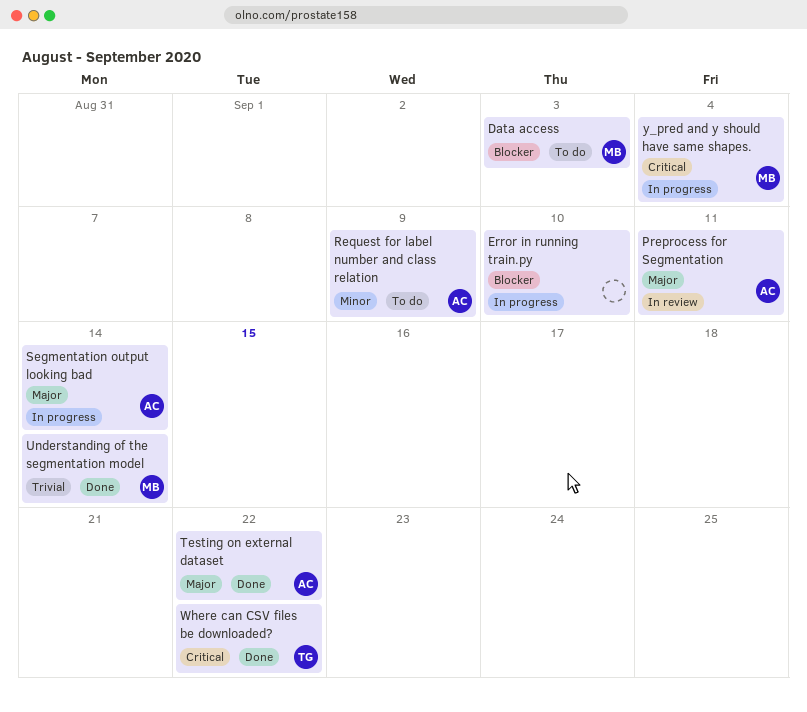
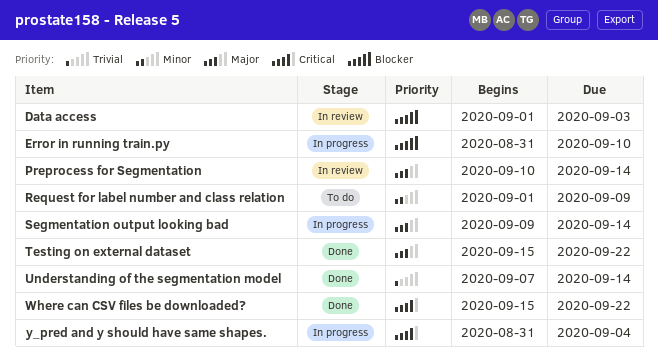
Data access, status: To do -> In review
Preprocess for Segmentation, due: Sep 11 -> Sep 14

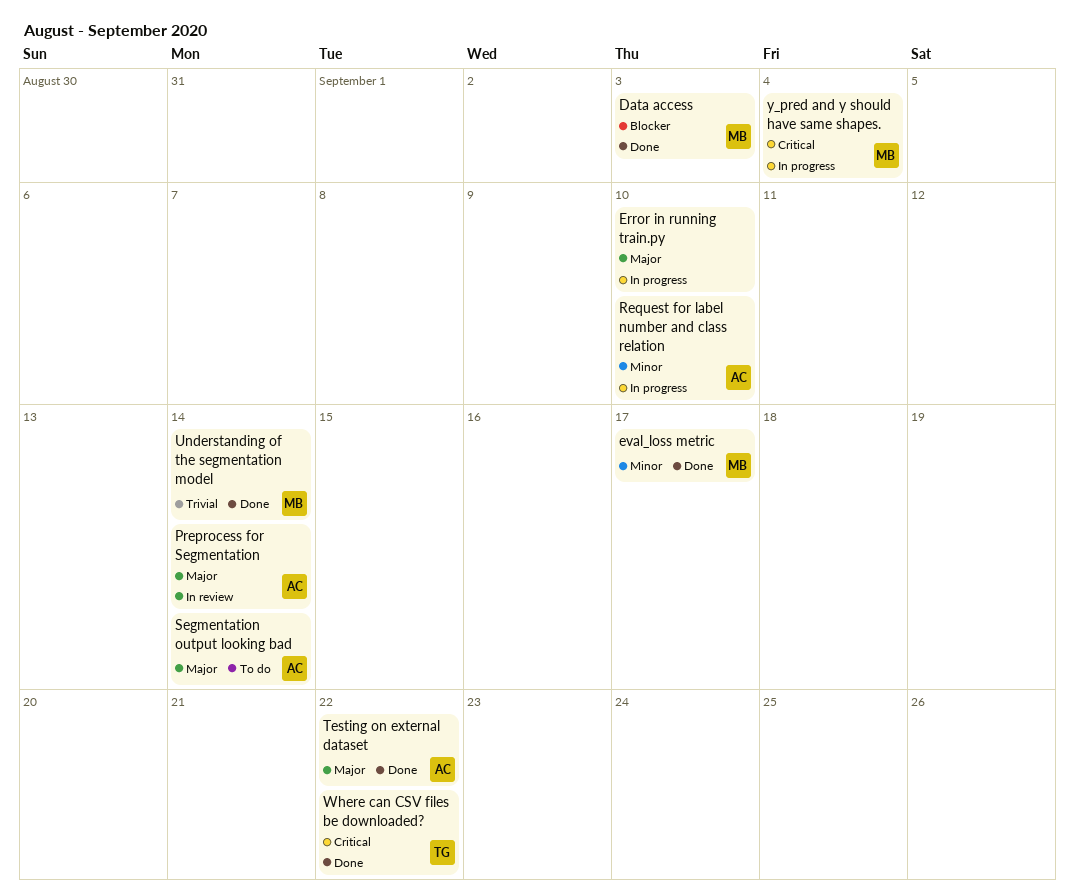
Data access, status: In review -> Done
Error in running train.py, priority: Blocker -> Major
eval_loss metric: none -> present
Request for label number and class relation, status: To do -> In progress
Request for label number and class relation, due: Sep 9 -> Sep 10
Segmentation output looking bad, status: In progress -> To do

